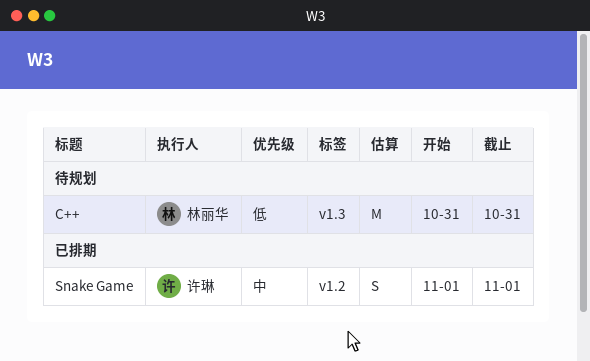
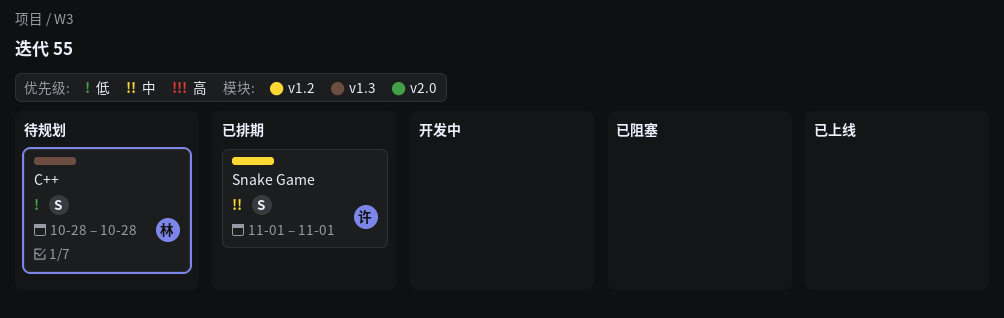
C++, estimate: M -> S
C++, start: Oct 31 -> Oct 28
C++, due: Oct 31 -> Oct 28

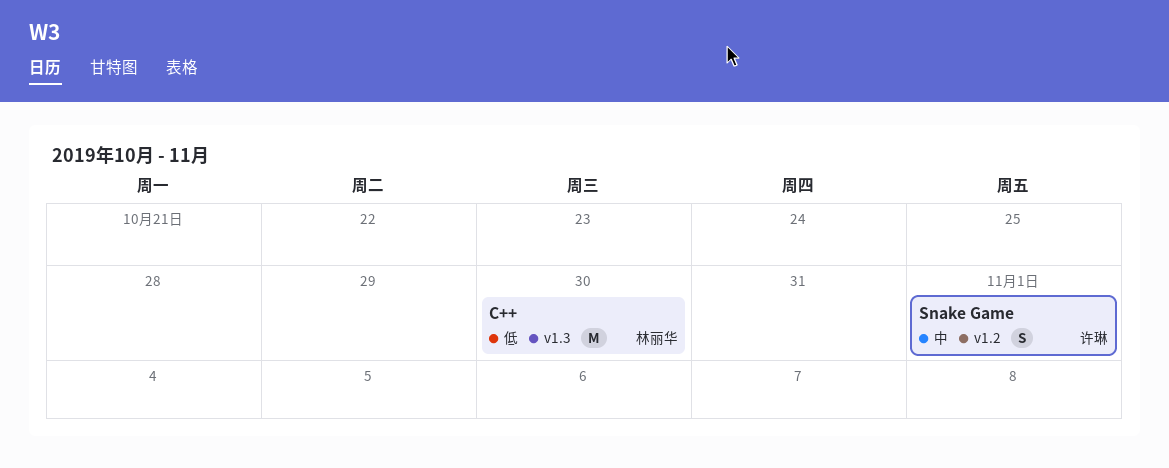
C++, estimate: S -> M
C++, due: Oct 28 -> Oct 30

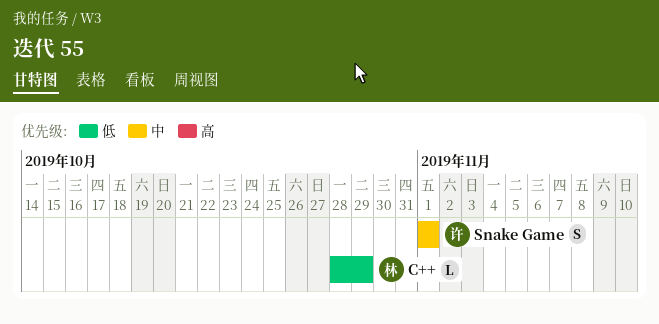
C++, estimate: M -> L
C++, due: Oct 30 -> Oct 29

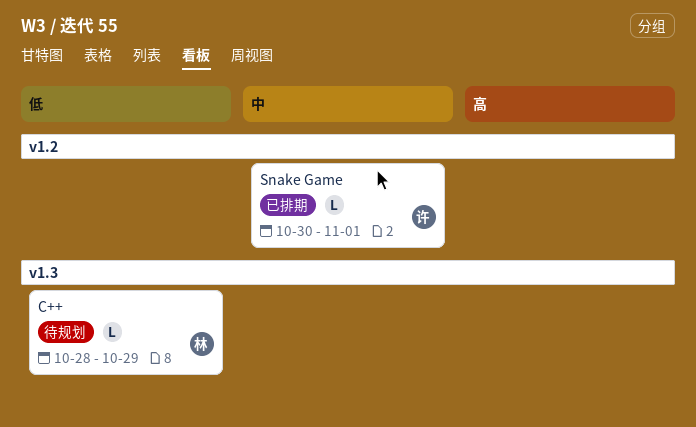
Snake Game, estimate: S -> L
Snake Game, start: Nov 1 -> Oct 30

